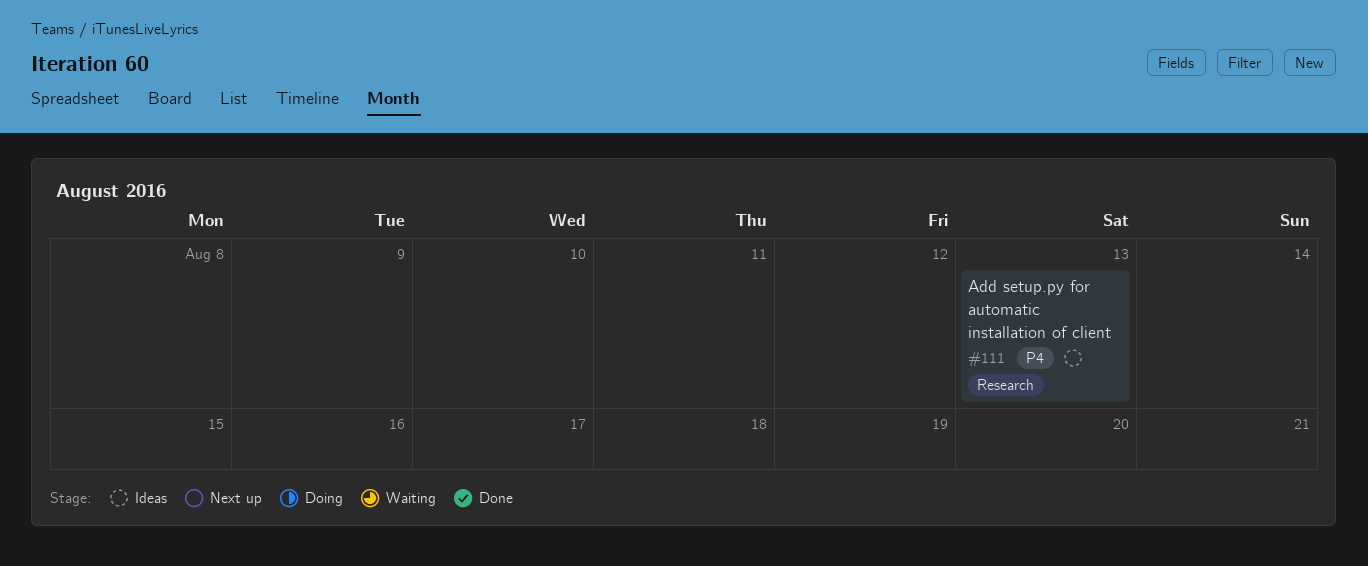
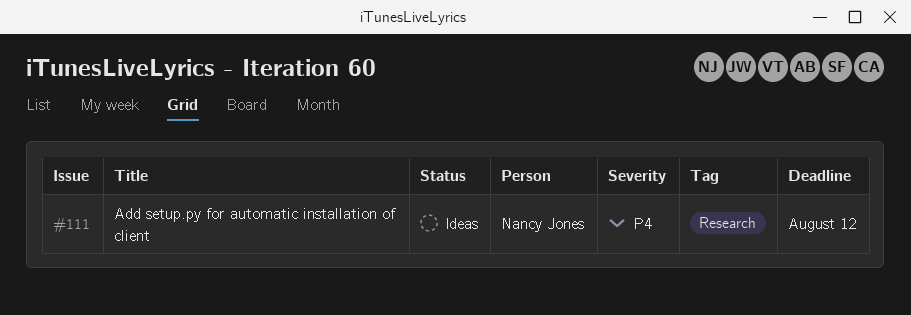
#111, due: Aug 13 -> Aug 12

